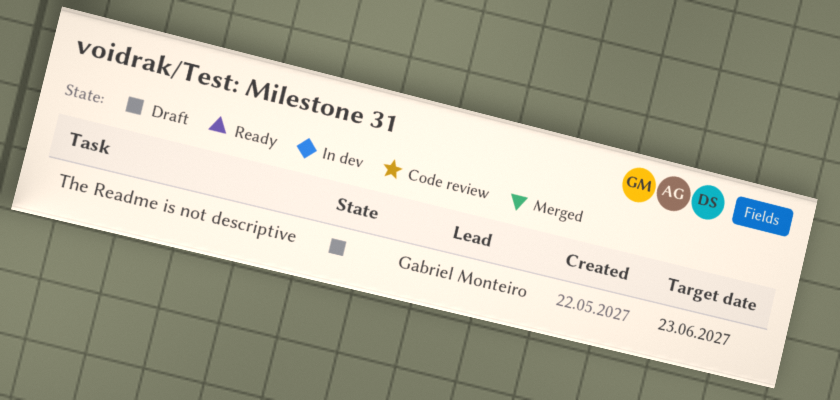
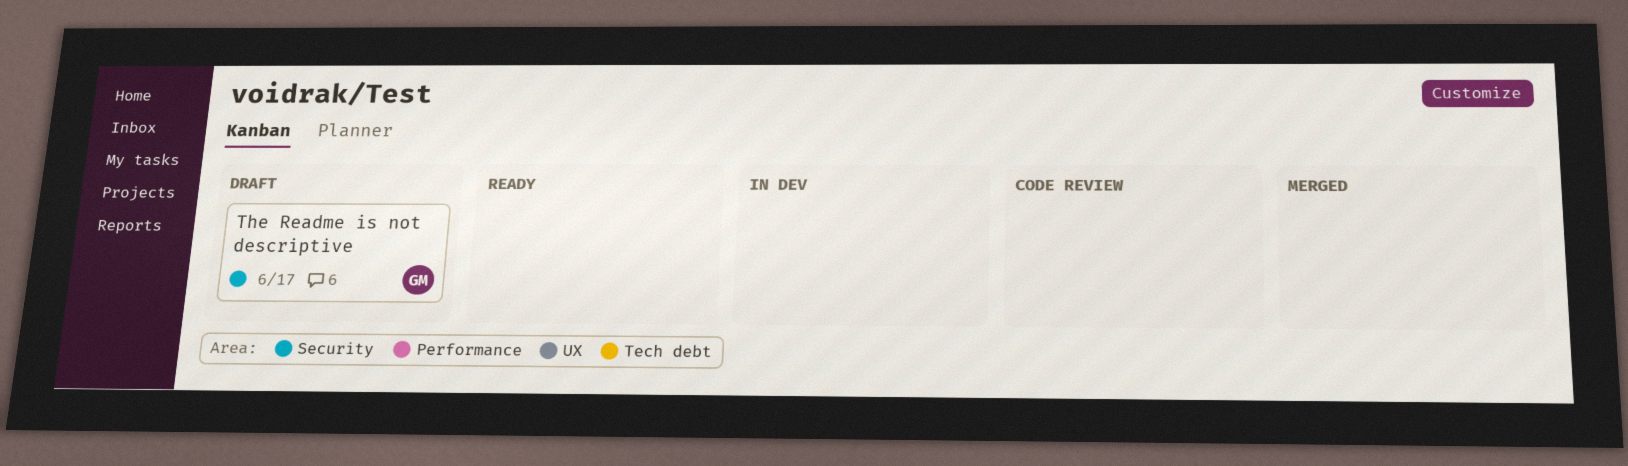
The Readme is not descriptive, due: Jun 23 -> Jun 17

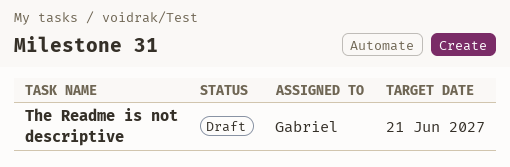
The Readme is not descriptive, due: Jun 17 -> Jun 21

